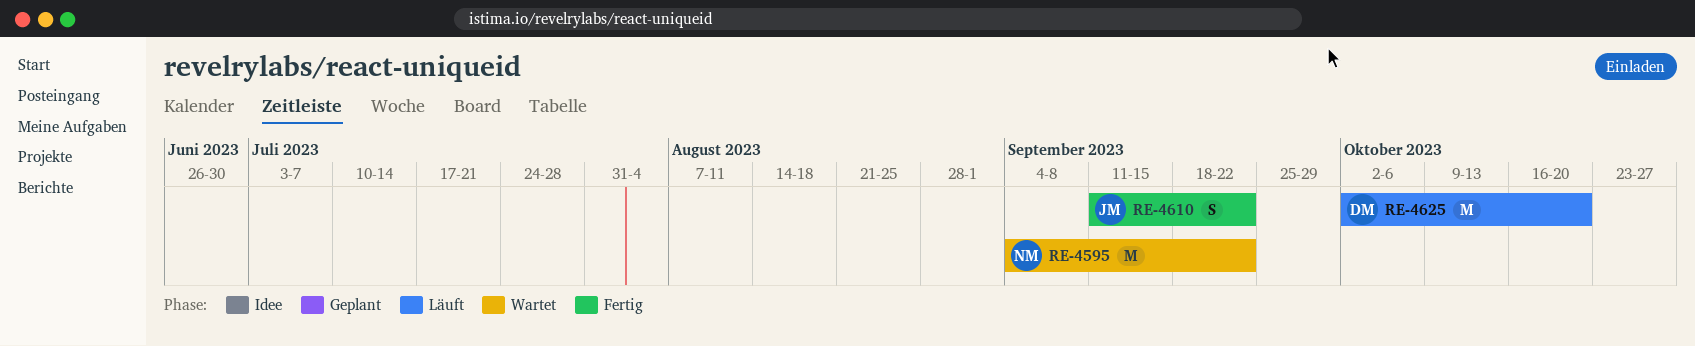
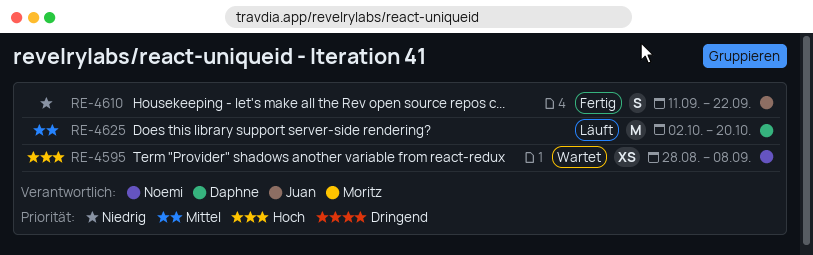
RE-4595, estimate: M -> XS
RE-4595, start: Sep 4 -> Aug 28
RE-4595, due: Sep 22 -> Sep 8

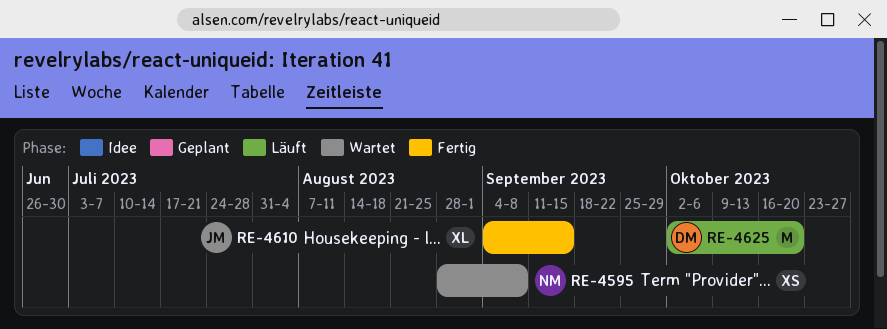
RE-4610, estimate: S -> XL
RE-4610, start: Sep 11 -> Sep 4
RE-4610, due: Sep 22 -> Sep 15

